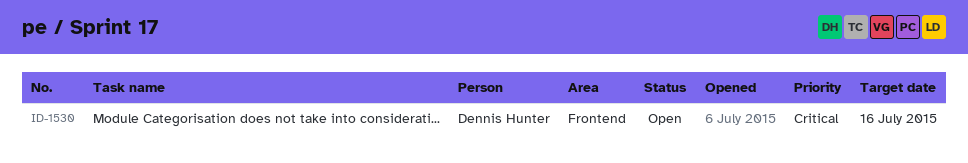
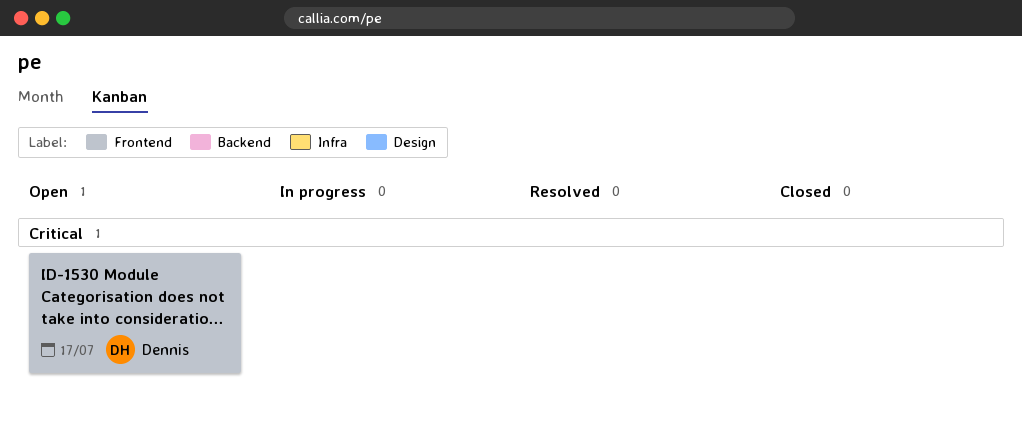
ID-1530, due: Jul 16 -> Jul 17

